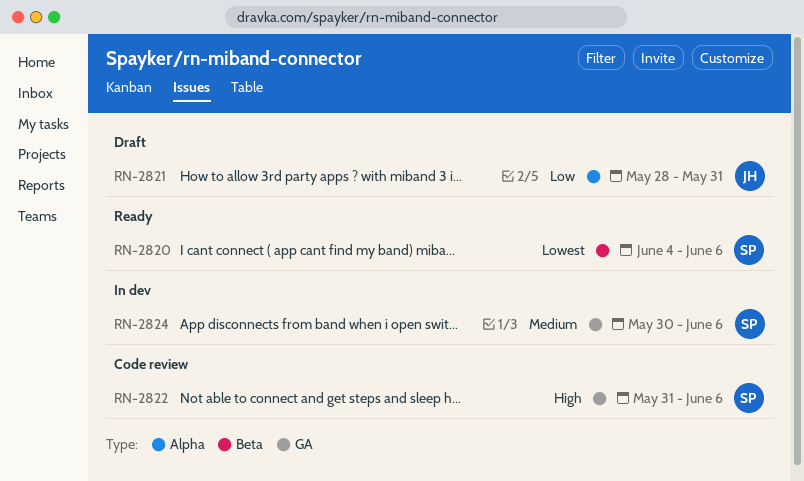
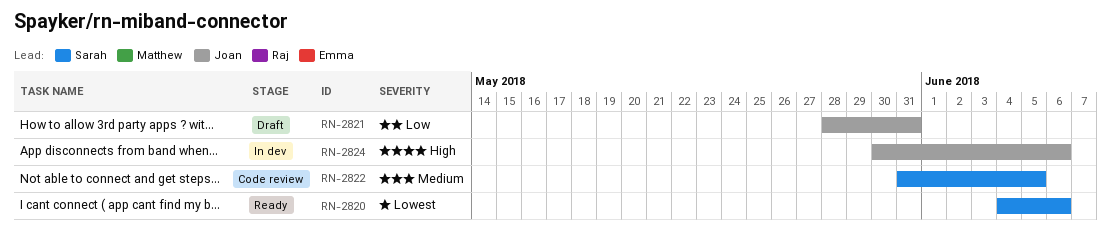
RN-2822, priority: High -> Medium
RN-2822, due: Jun 6 -> Jun 5
RN-2824, owner: Sarah -> Joan
RN-2824, priority: Medium -> High

